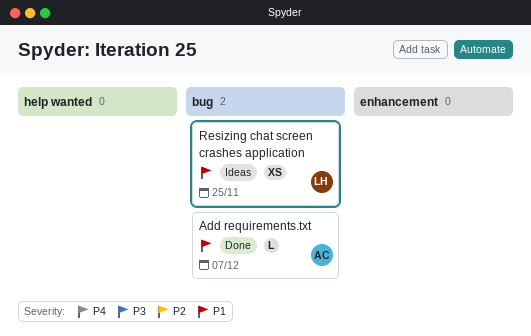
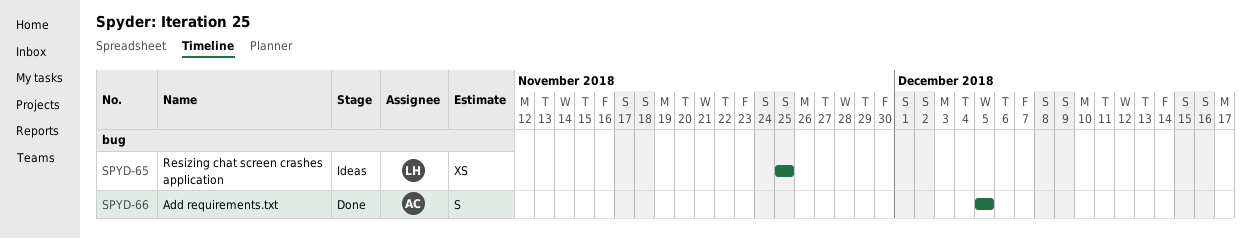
Add requirements.txt, estimate: L -> S
Add requirements.txt, due: Dec 7 -> Dec 5

